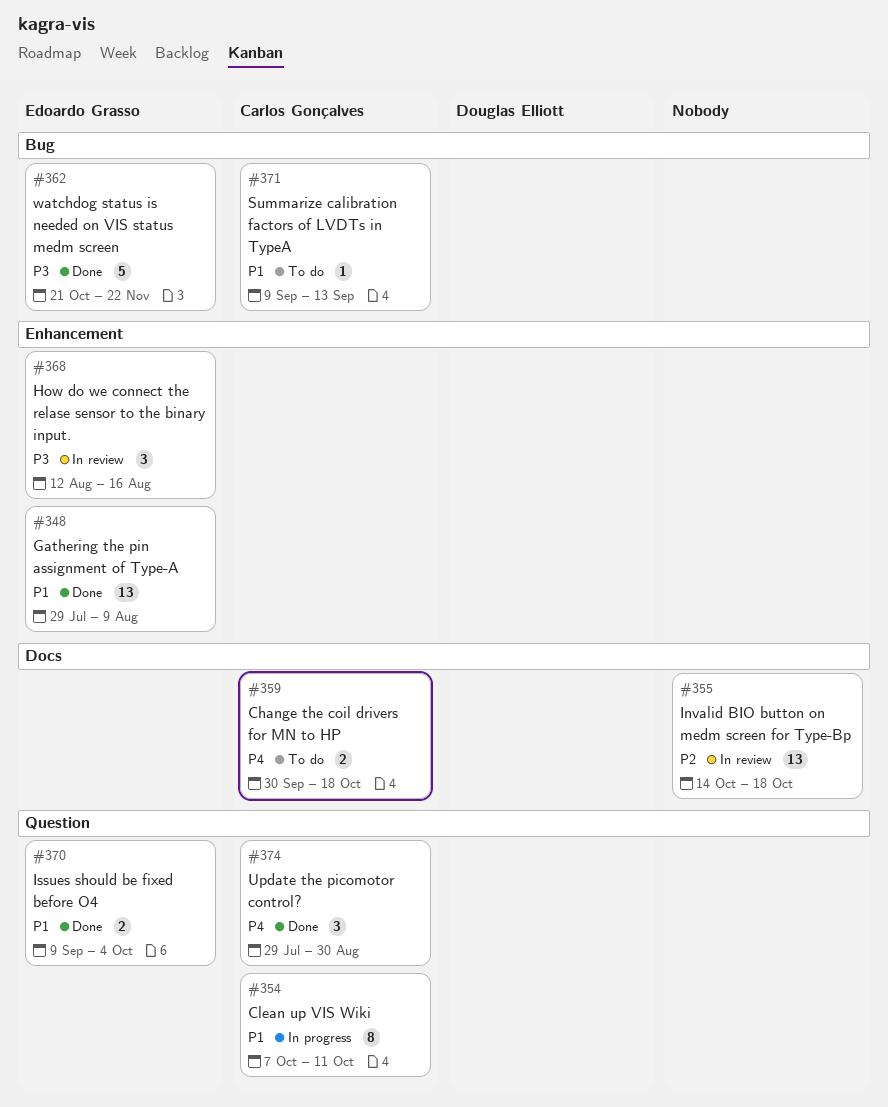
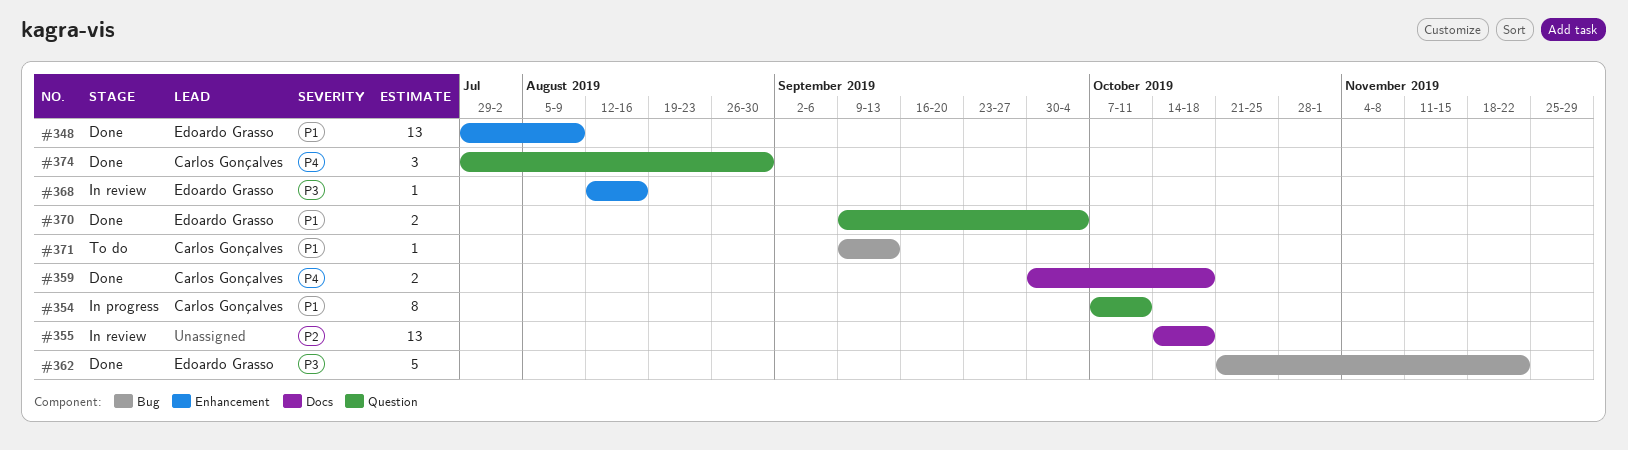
#359, status: To do -> Done
#368, estimate: 3 -> 1

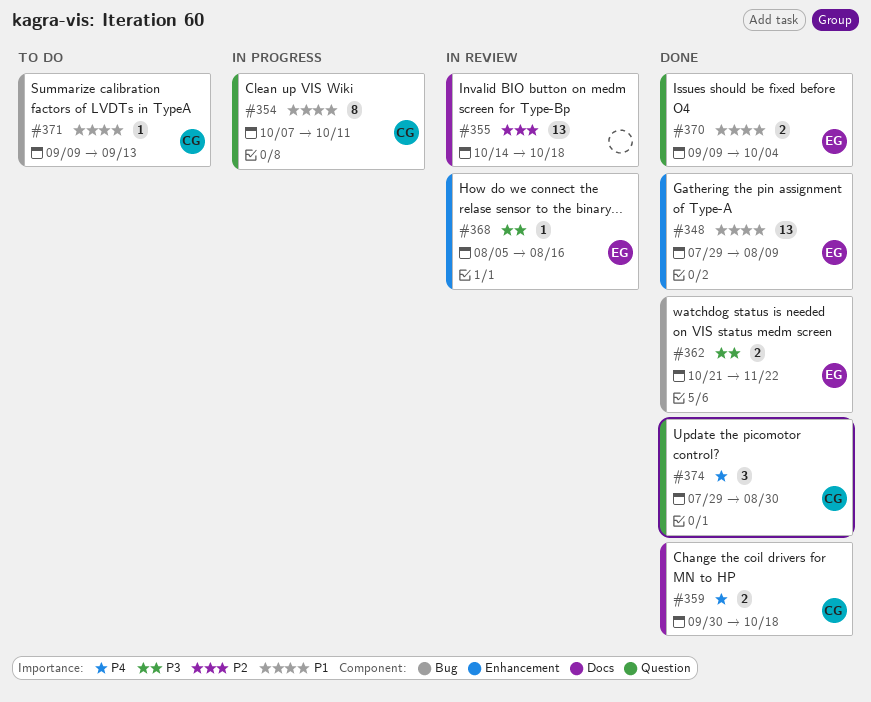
#362, estimate: 5 -> 2
#368, start: Aug 12 -> Aug 5

